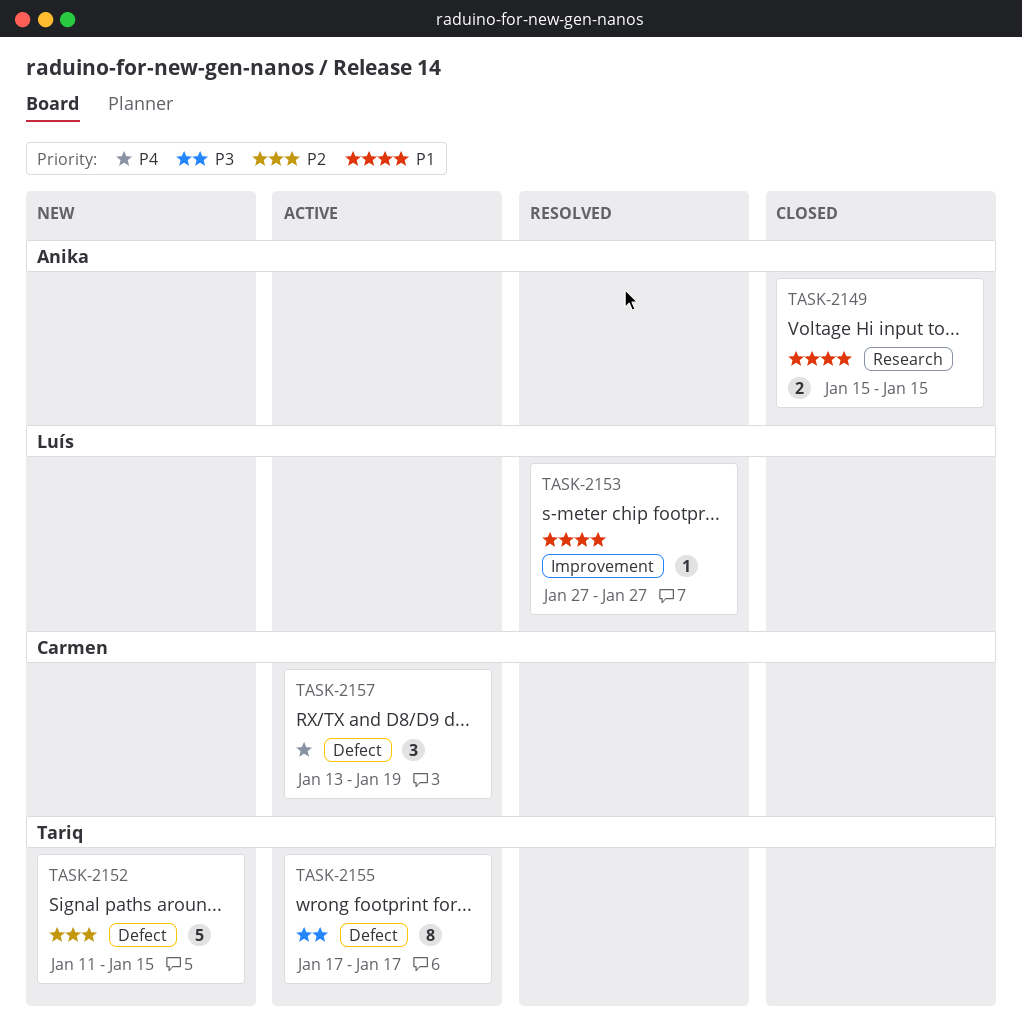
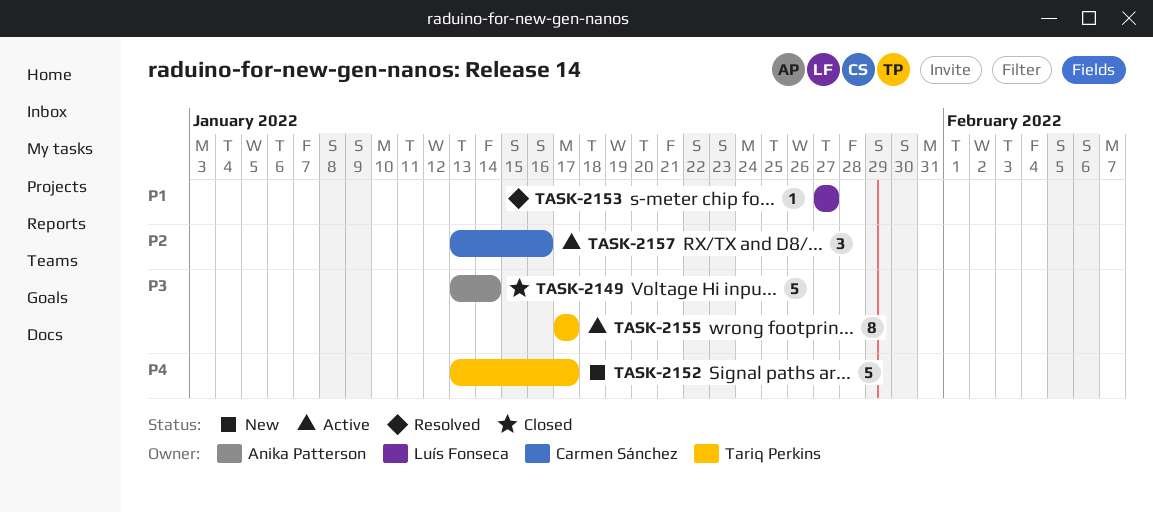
TASK-2149, priority: P1 -> P3
TASK-2149, estimate: 2 -> 5
TASK-2149, start: Jan 15 -> Jan 13
TASK-2149, due: Jan 15 -> Jan 14
TASK-2152, priority: P2 -> P4
TASK-2152, start: Jan 11 -> Jan 13
TASK-2152, due: Jan 15 -> Jan 17
TASK-2157, priority: P4 -> P2
TASK-2157, due: Jan 19 -> Jan 16

